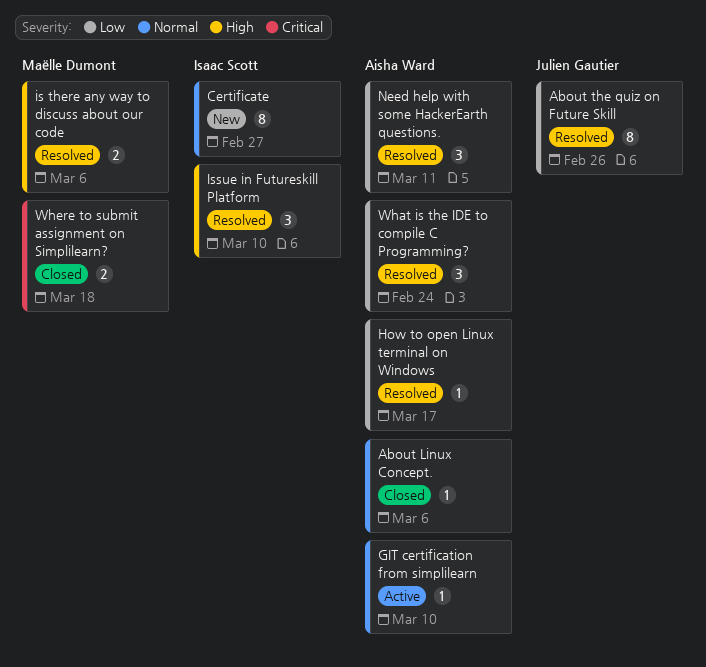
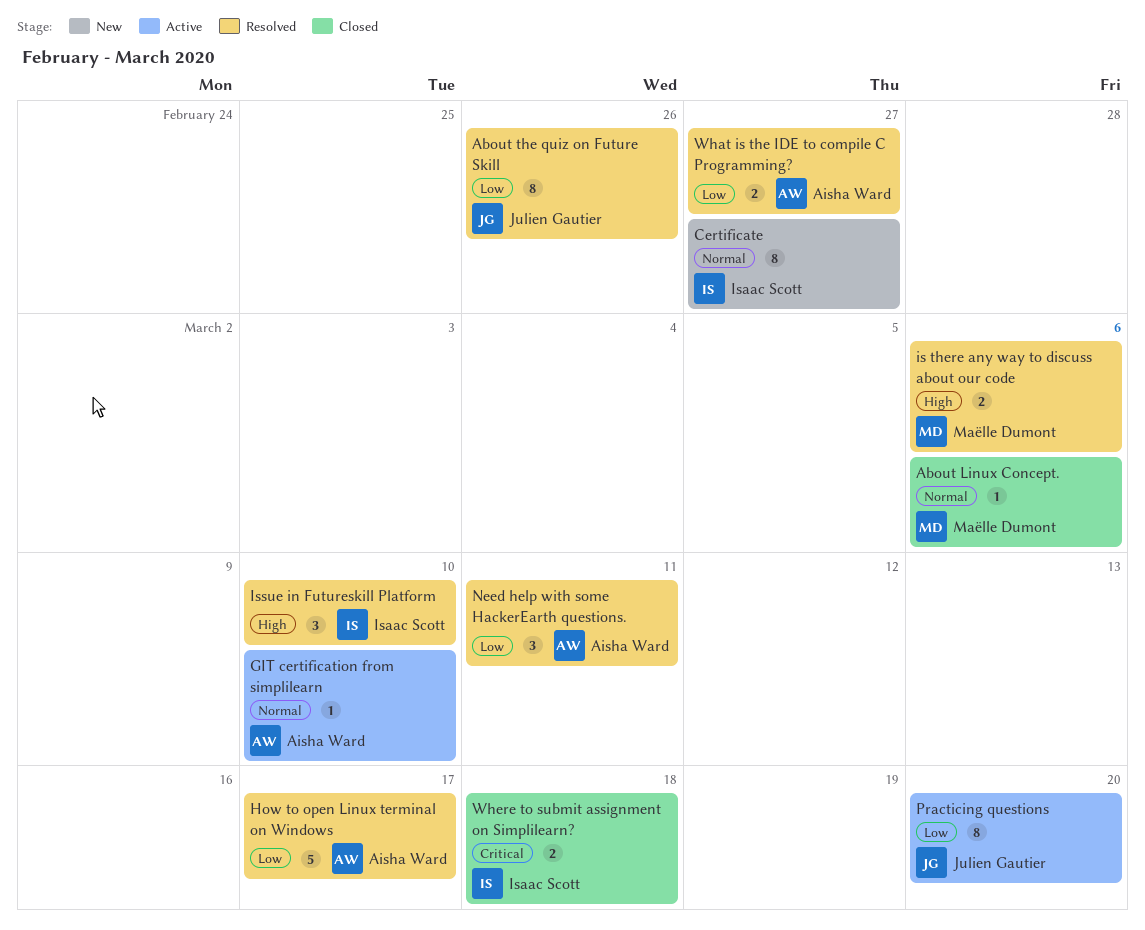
About Linux Concept., owner: Aisha Ward -> Maëlle Dumont
How to open Linux terminal on Windows, estimate: 1 -> 5
Practicing questions: none -> present
What is the IDE to compile C Programming?, estimate: 3 -> 2
What is the IDE to compile C Programming?, due: Feb 24 -> Feb 27
Where to submit assignment on Simplilearn?, owner: Maëlle Dumont -> Isaac Scott

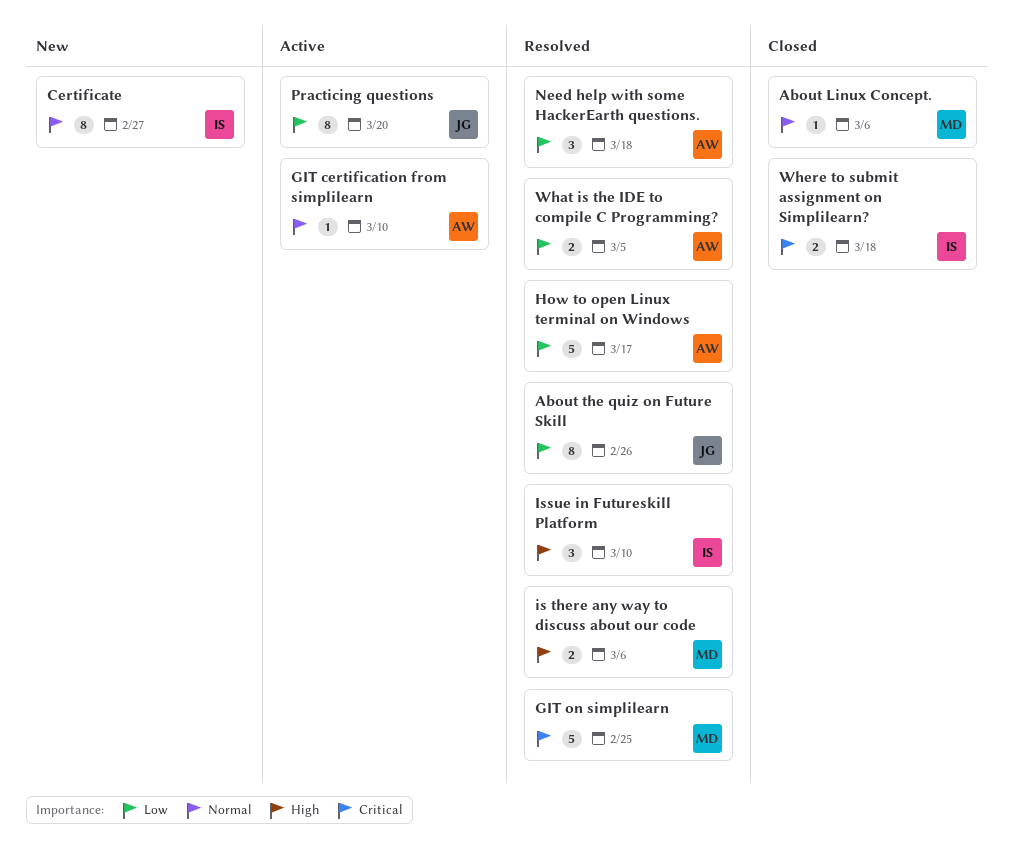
GIT on simplilearn: none -> present
Need help with some HackerEarth questions., due: Mar 11 -> Mar 18
What is the IDE to compile C Programming?, due: Feb 27 -> Mar 5

